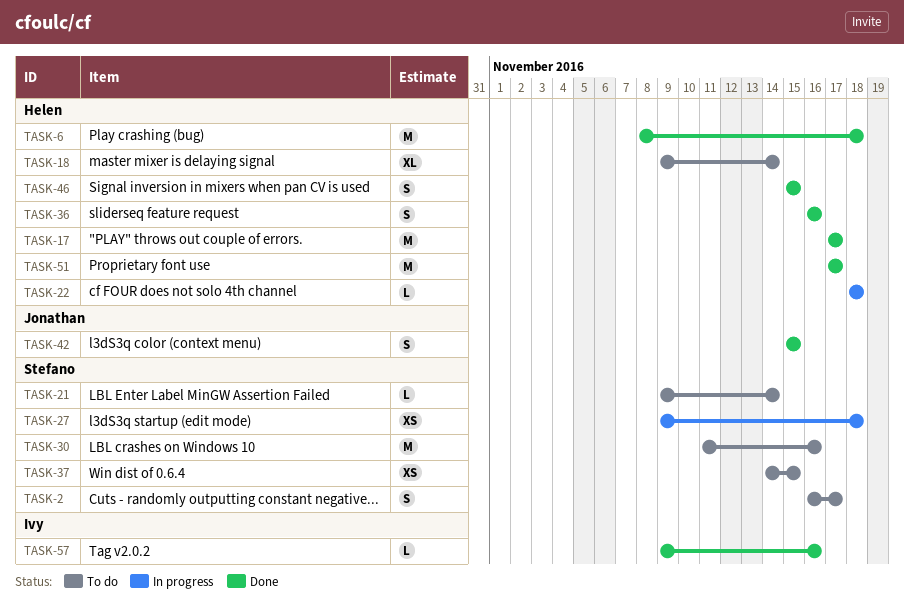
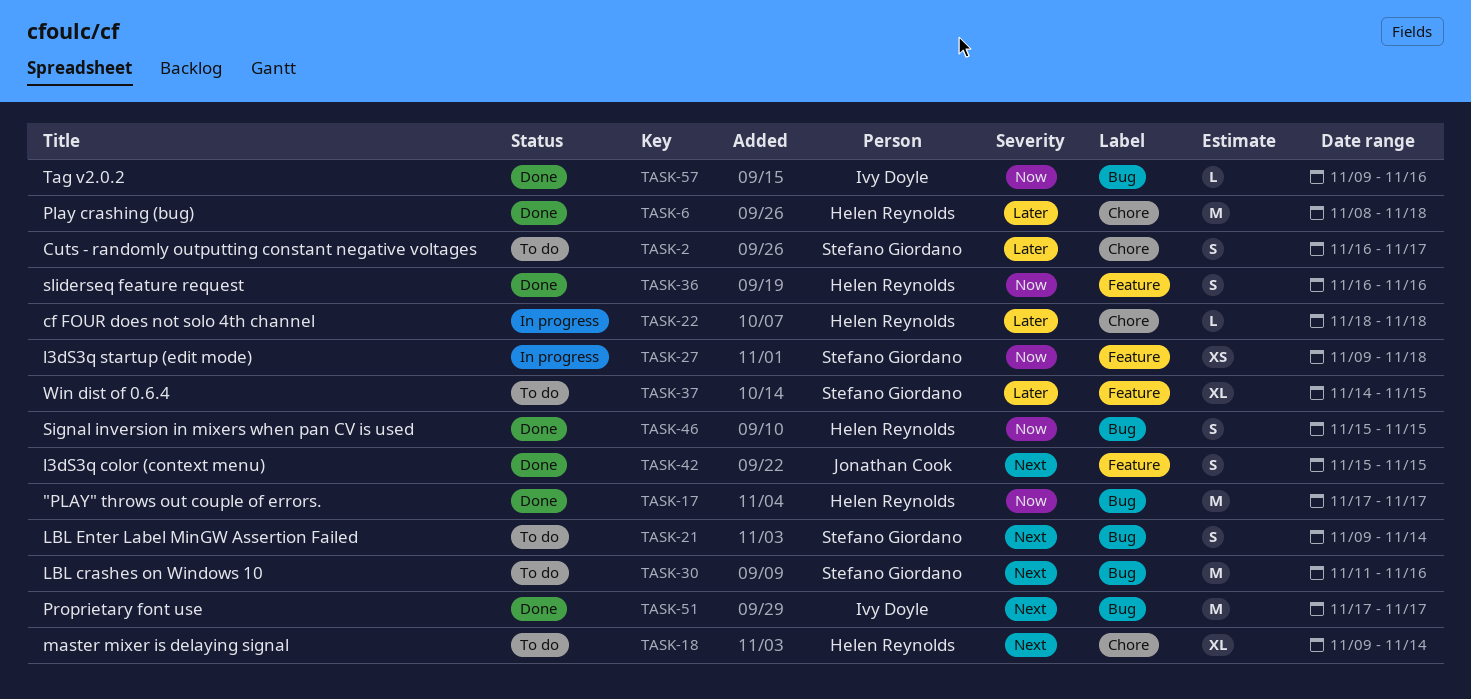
TASK-21, estimate: L -> S
TASK-37, estimate: XS -> XL
TASK-51, owner: Helen Reynolds -> Ivy Doyle

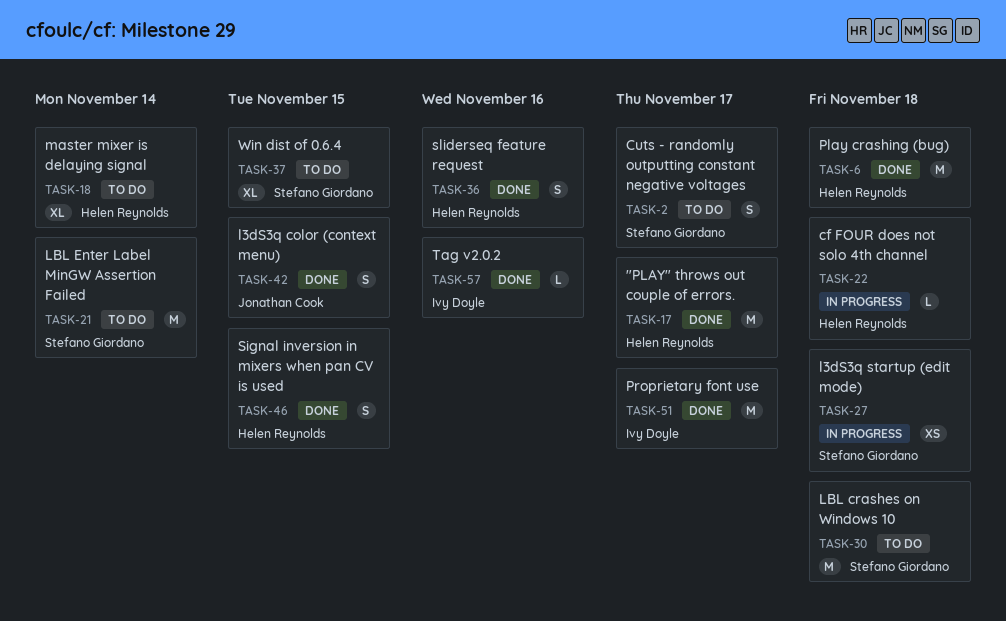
TASK-21, estimate: S -> M
TASK-30, due: Nov 16 -> Nov 18

